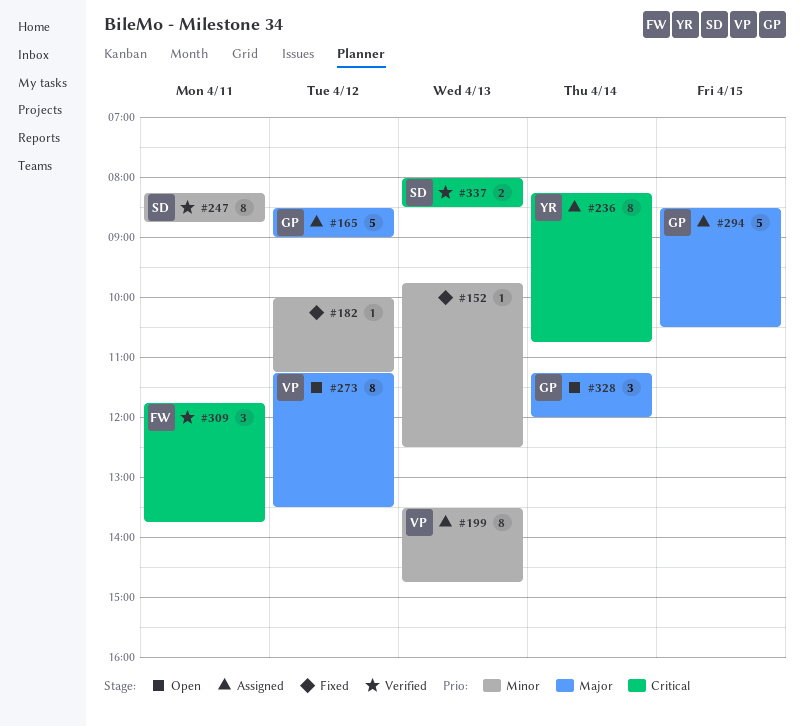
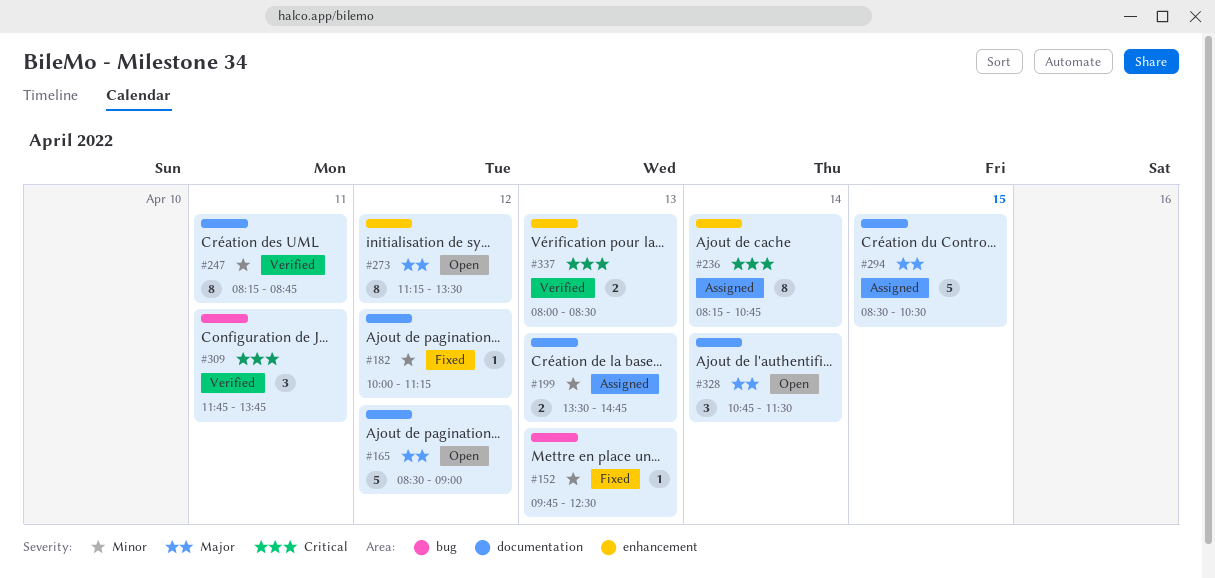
#165, status: Assigned -> Open
#199, estimate: 8 -> 2
#328, begins: 11:15 -> 10:45
#328, ends: 12:00 -> 11:30

